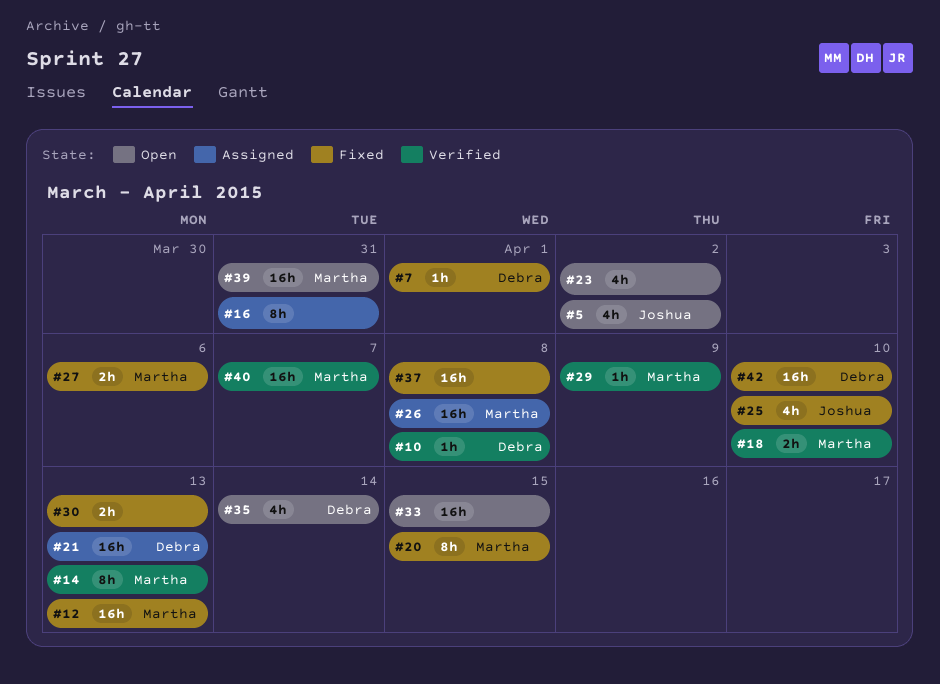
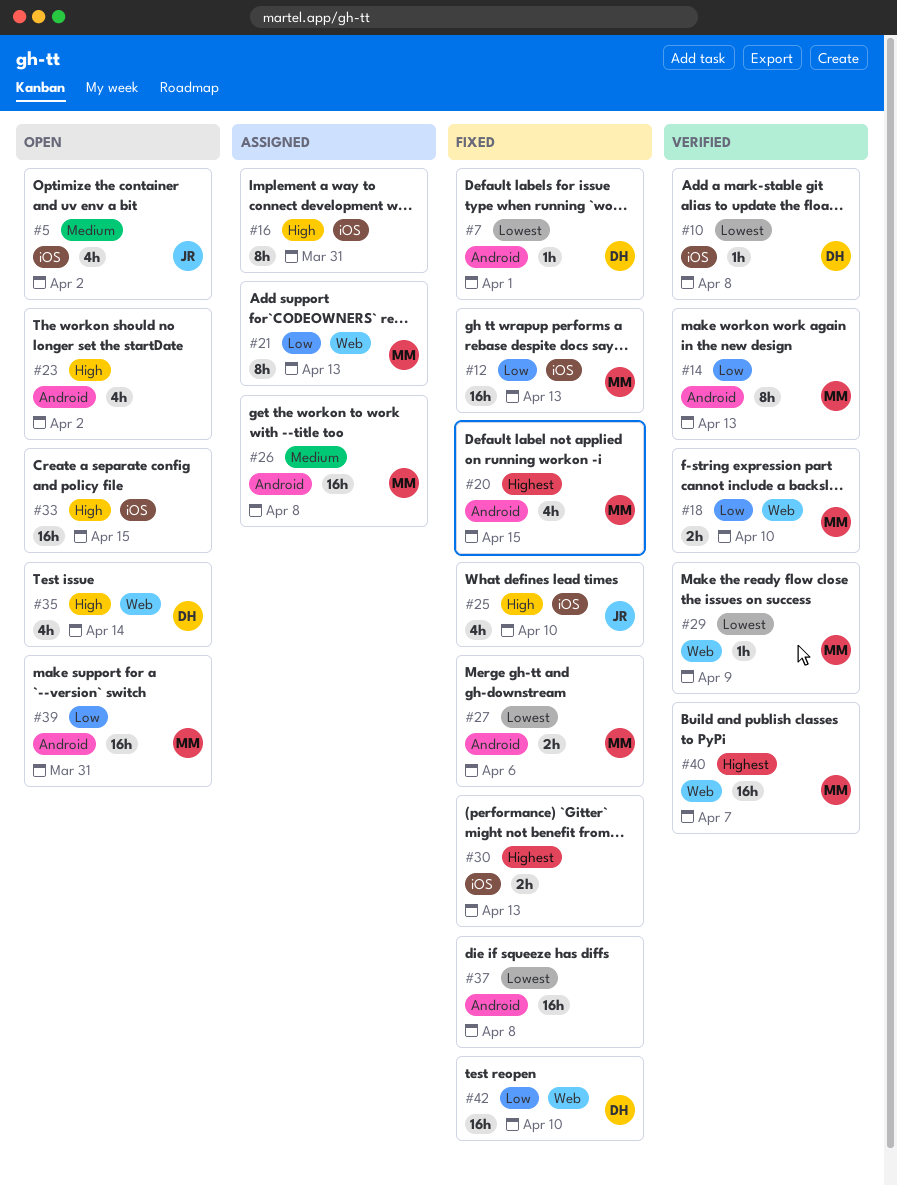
#20, estimate: 8h -> 4h
#21, owner: Debra -> Martha
#21, estimate: 16h -> 8h

